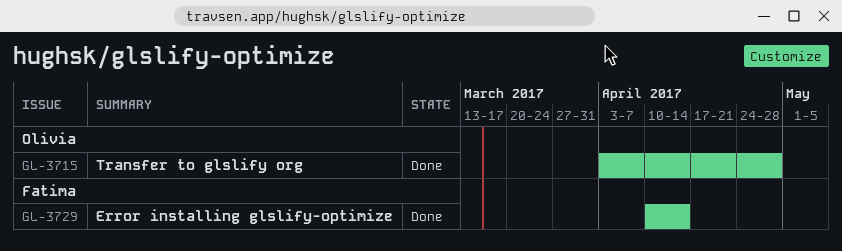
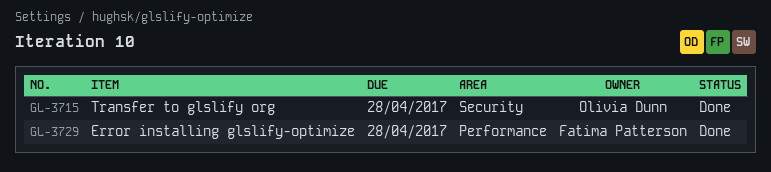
GL-3729, due: Apr 14 -> Apr 28

